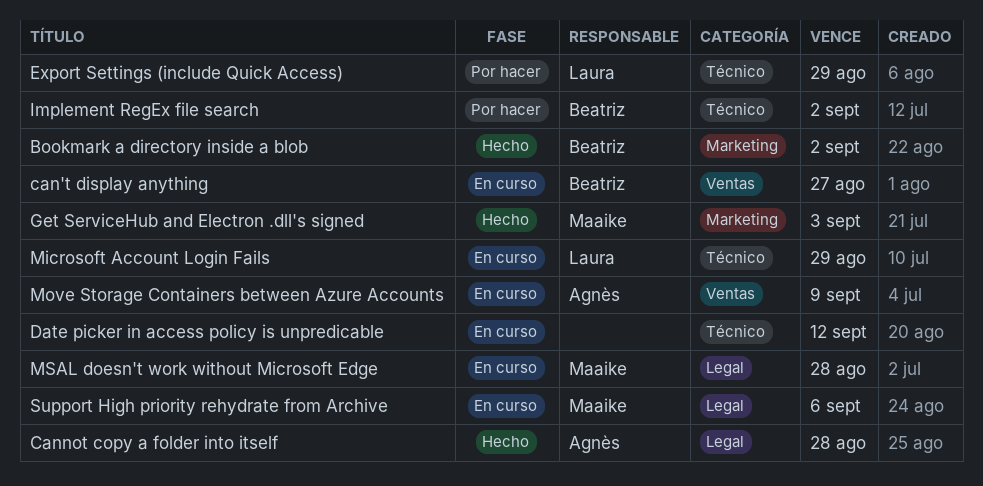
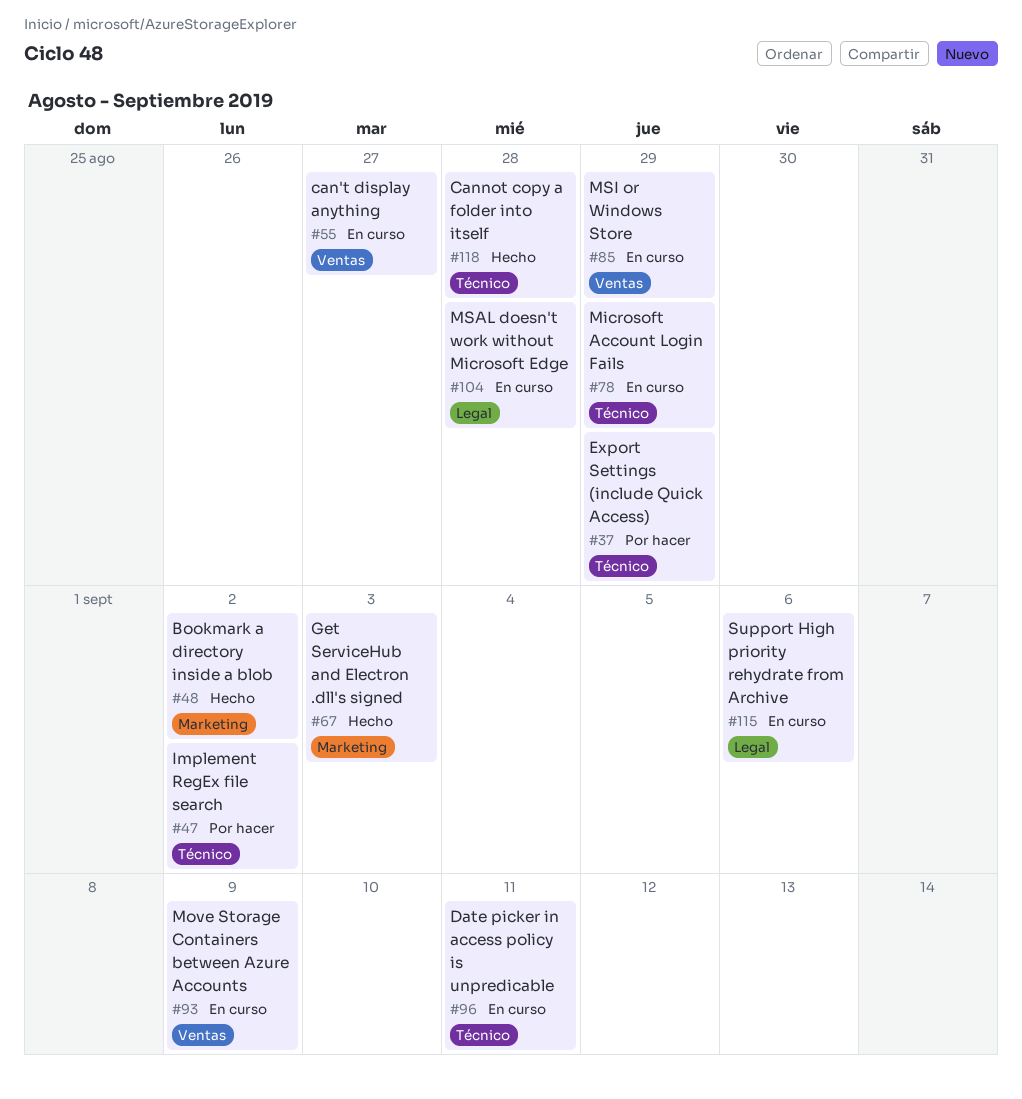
Cannot copy a folder into itself, label: Legal -> Técnico
Date picker in access policy is unpredicable, due: Sep 12 -> Sep 11
MSI or Windows Store: none -> present

